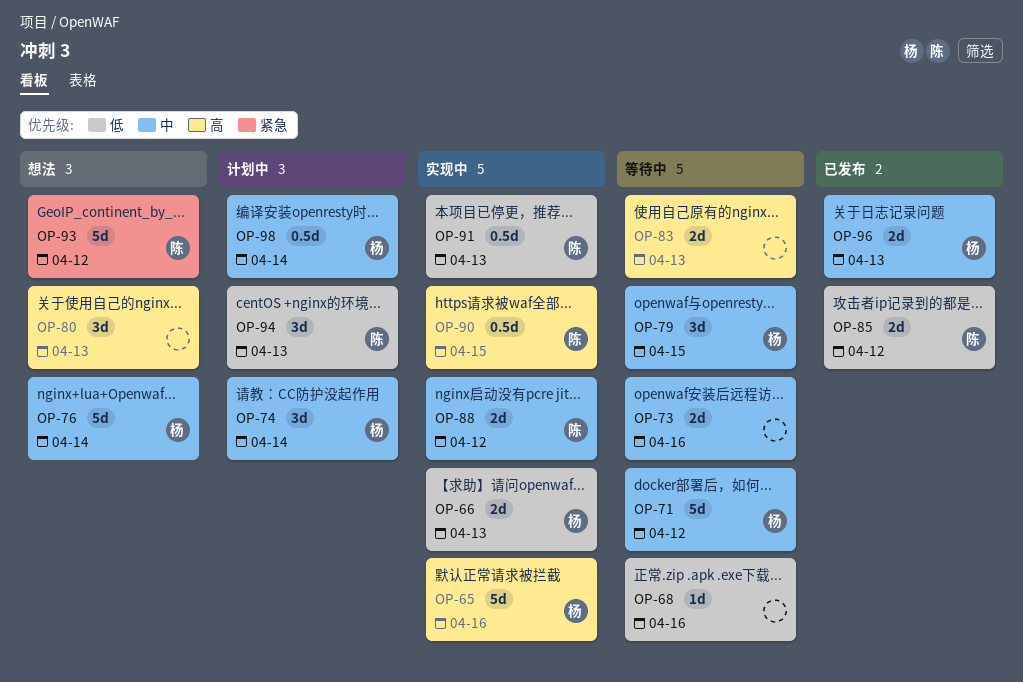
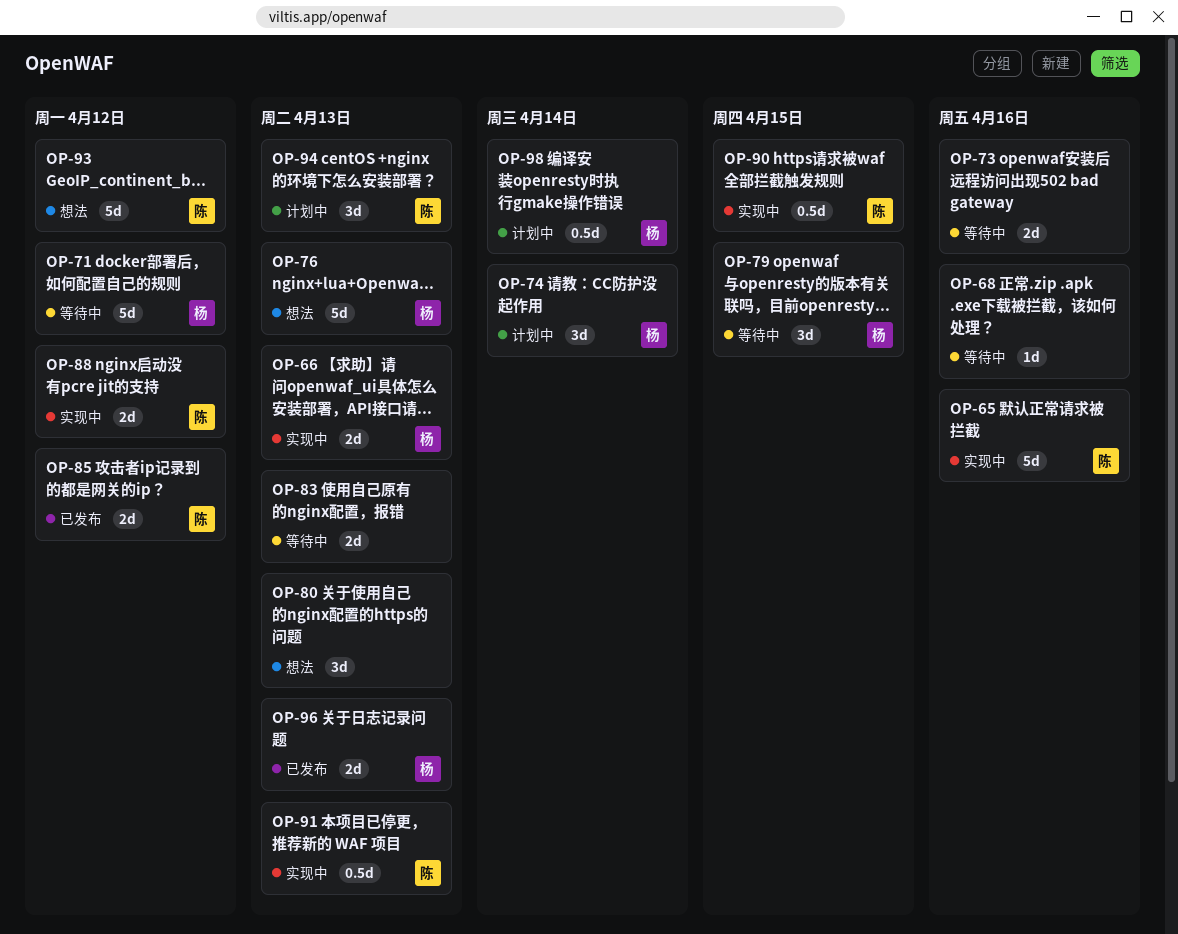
OP-65, owner: 杨 -> 陈
OP-76, due: Apr 14 -> Apr 13

